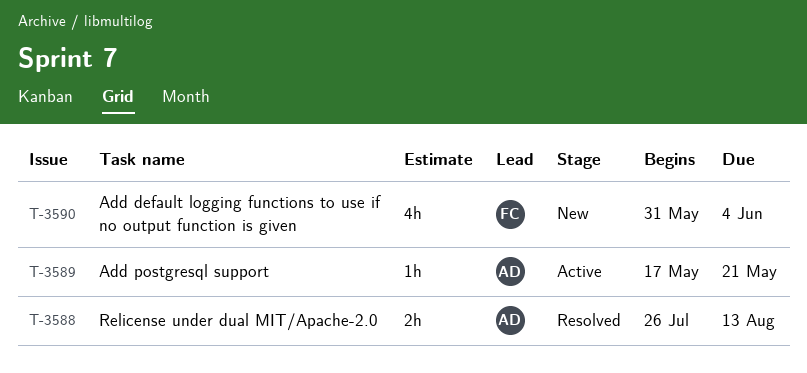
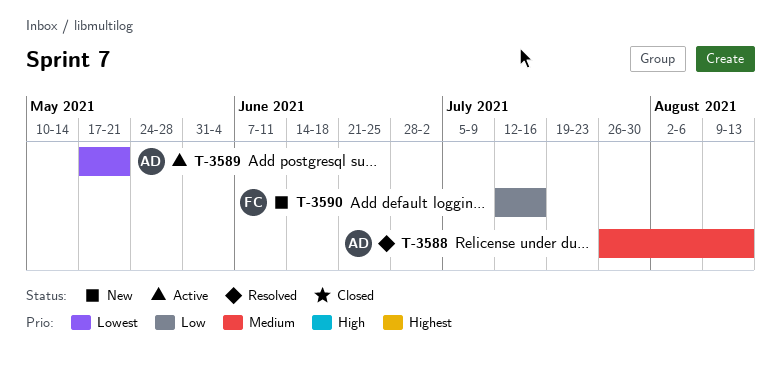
T-3590, start: May 31 -> Jul 12
T-3590, due: Jun 4 -> Jul 16

